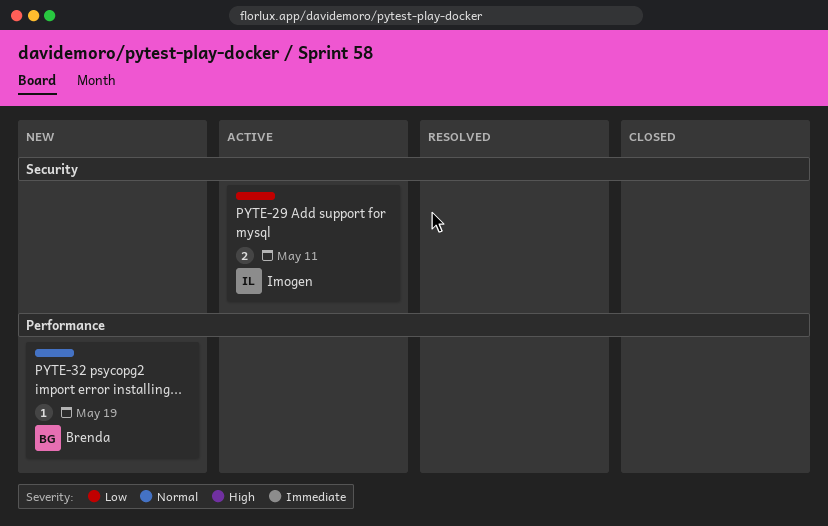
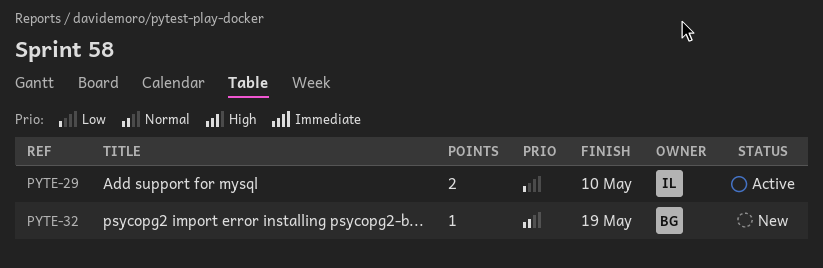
PYTE-29, due: May 11 -> May 10

